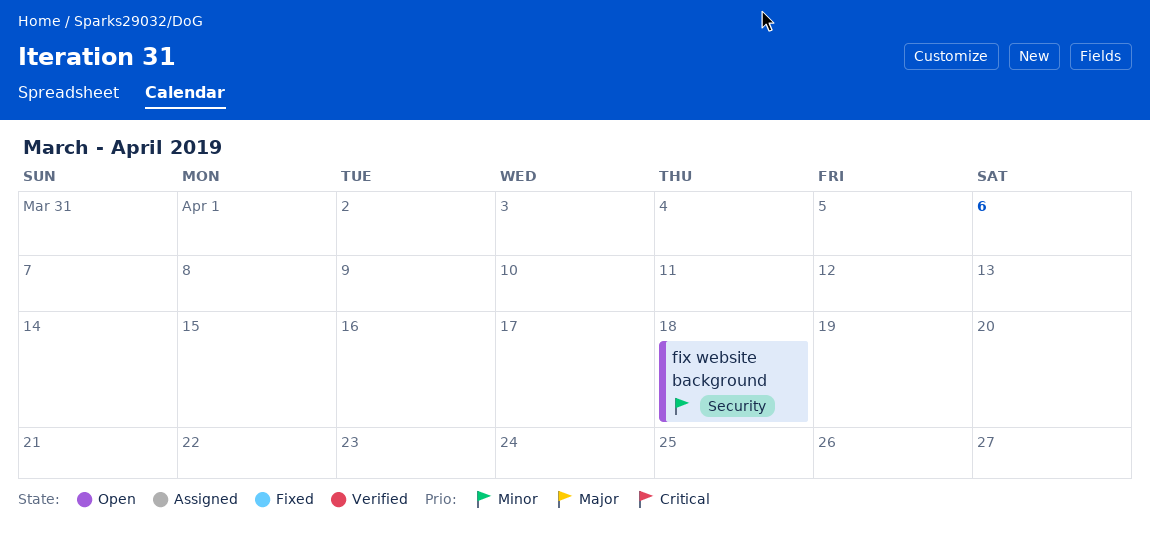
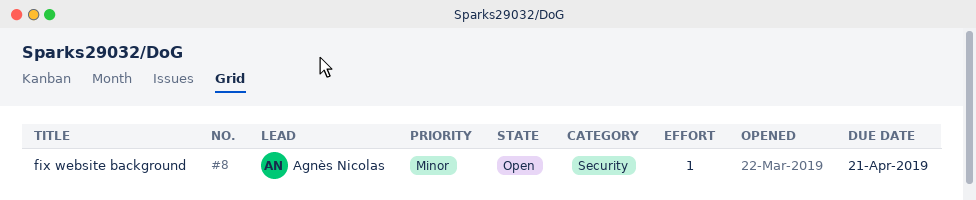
fix website background, due: Apr 18 -> Apr 21

